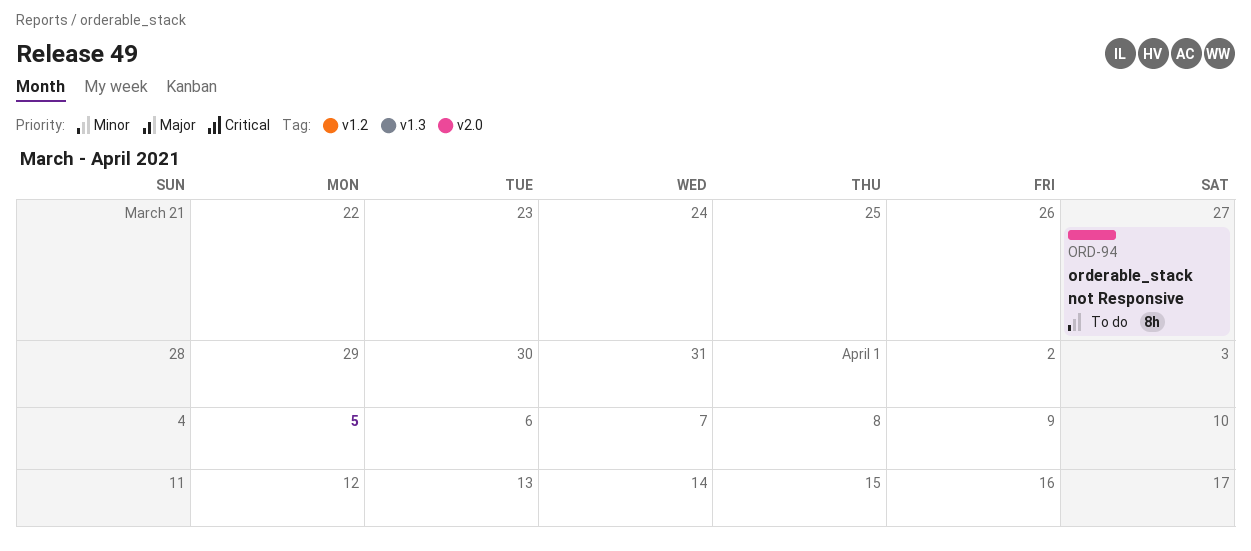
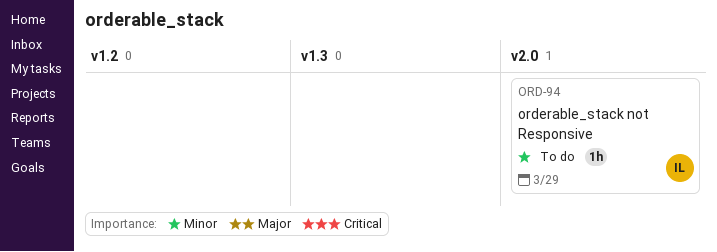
ORD-94, estimate: 8h -> 1h
ORD-94, due: Mar 27 -> Mar 29

